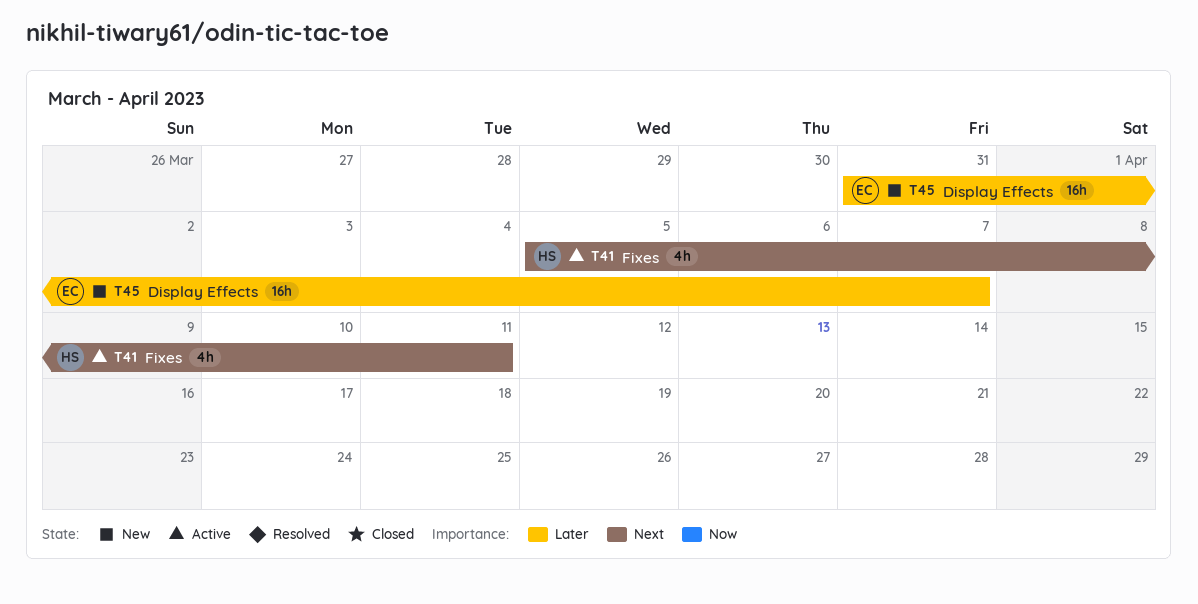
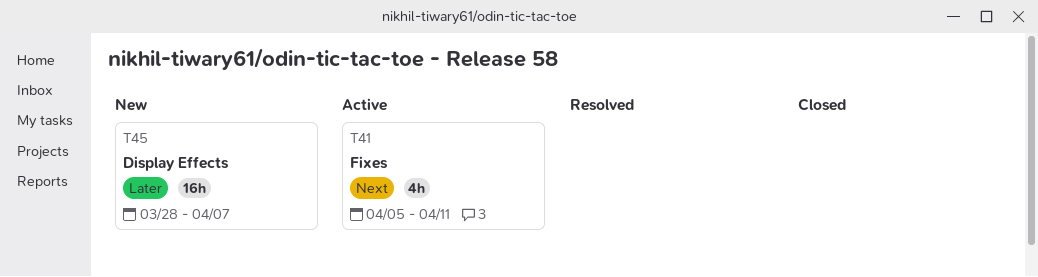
T45, start: Mar 31 -> Mar 28

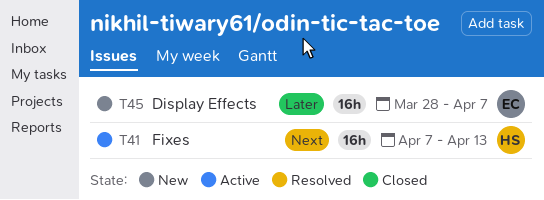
T41, estimate: 4h -> 16h
T41, start: Apr 5 -> Apr 7
T41, due: Apr 11 -> Apr 13

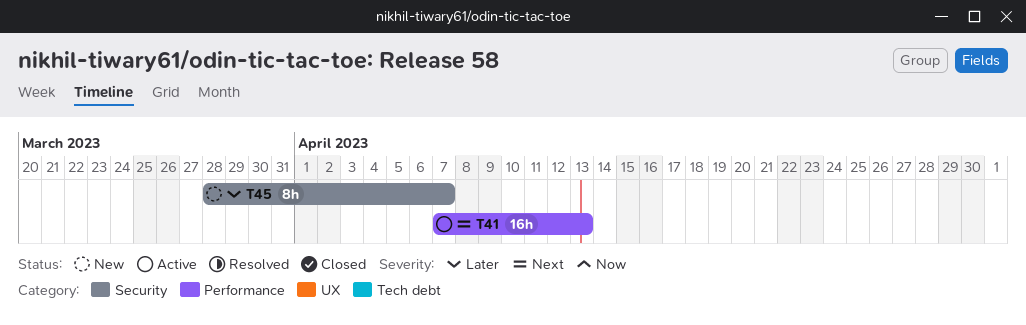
T45, estimate: 16h -> 8h

